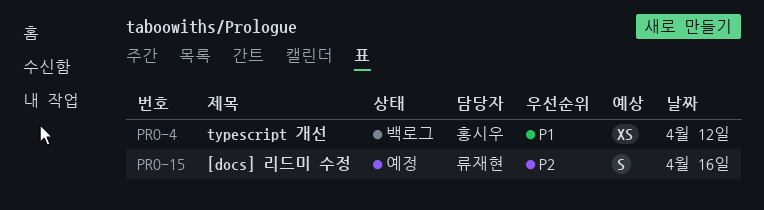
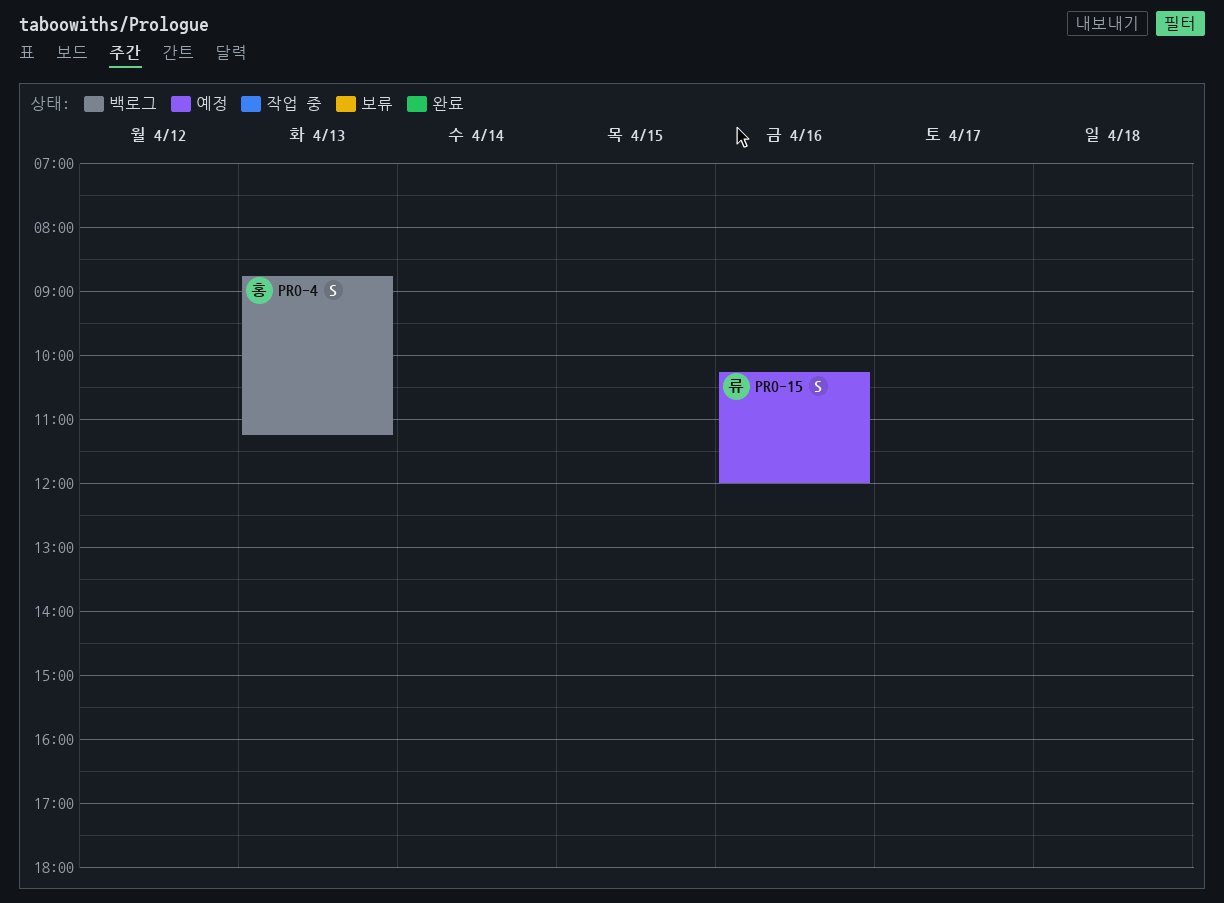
PRO-4, estimate: XS -> S
PRO-4, day: Apr 12 -> Apr 13

